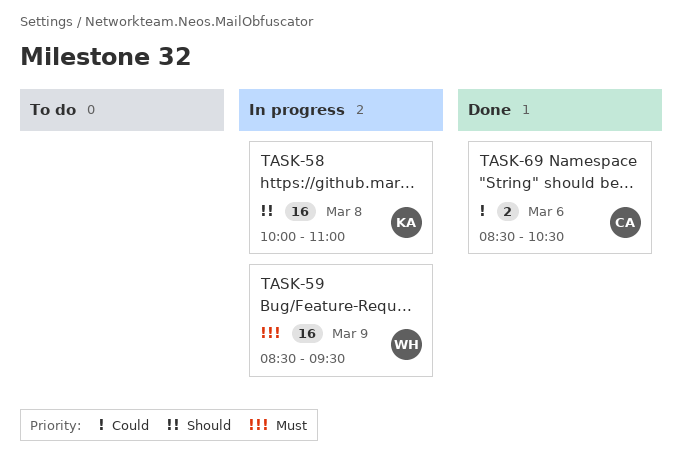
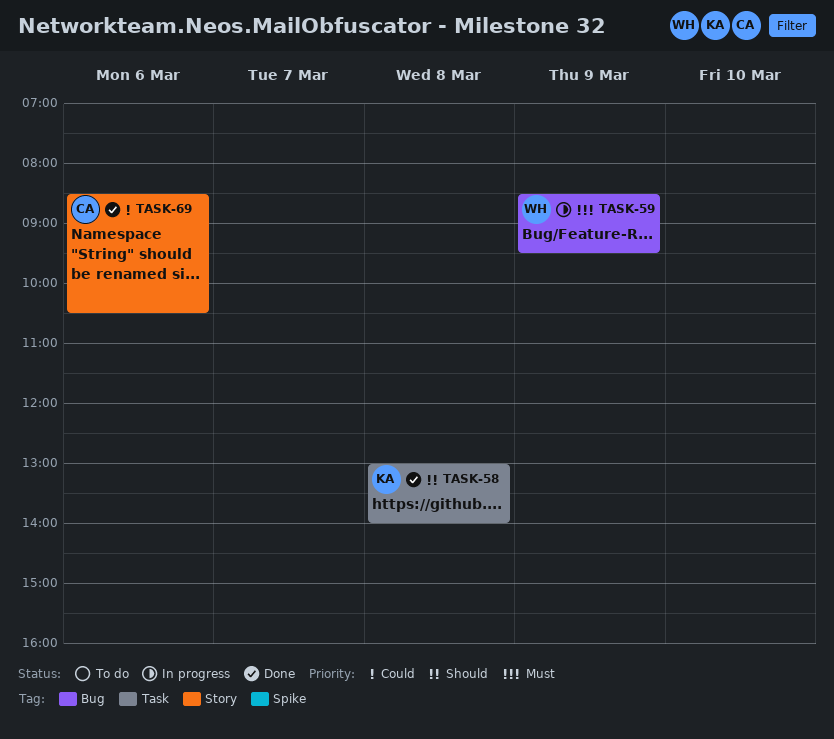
TASK-58, status: In progress -> Done
TASK-58, begins: 10:00 -> 13:00
TASK-58, ends: 11:00 -> 14:00

